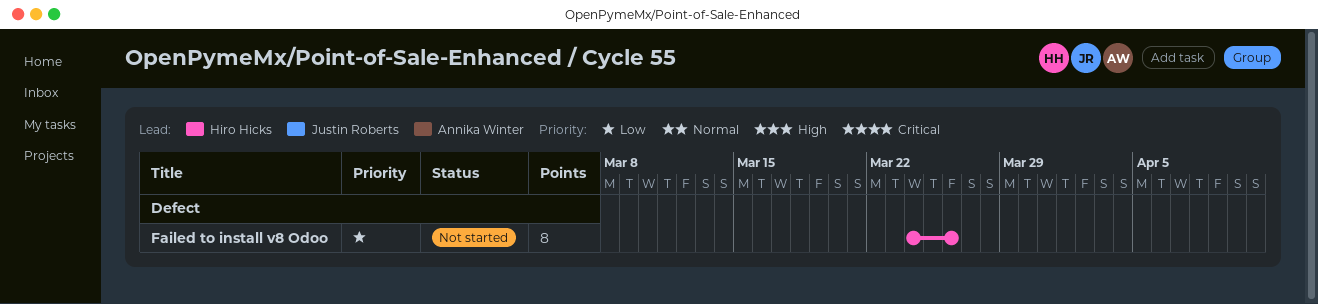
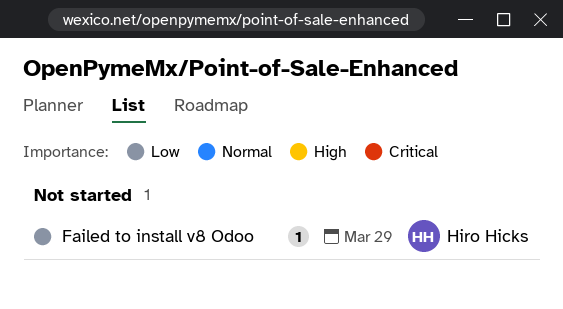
Failed to install v8 Odoo, estimate: 8 -> 1
Failed to install v8 Odoo, due: Mar 26 -> Mar 29

